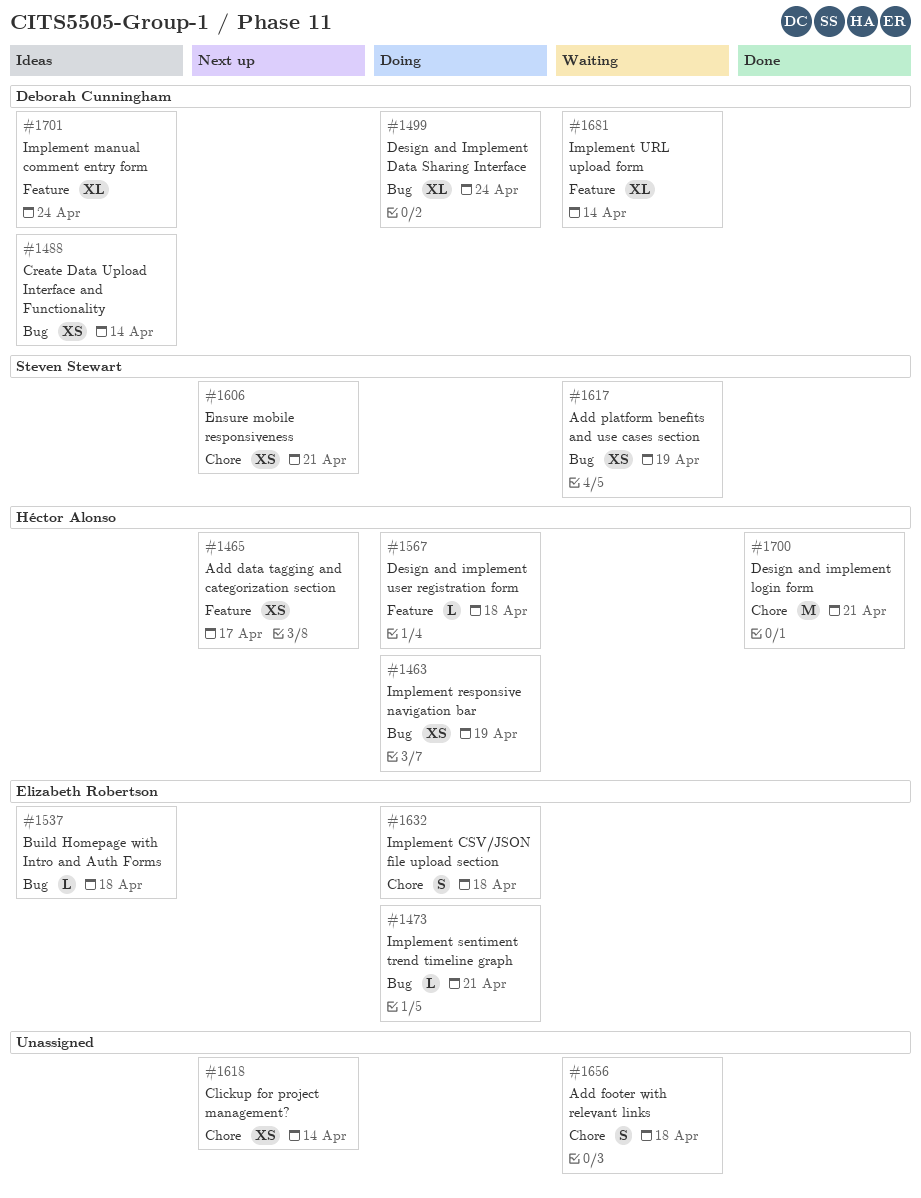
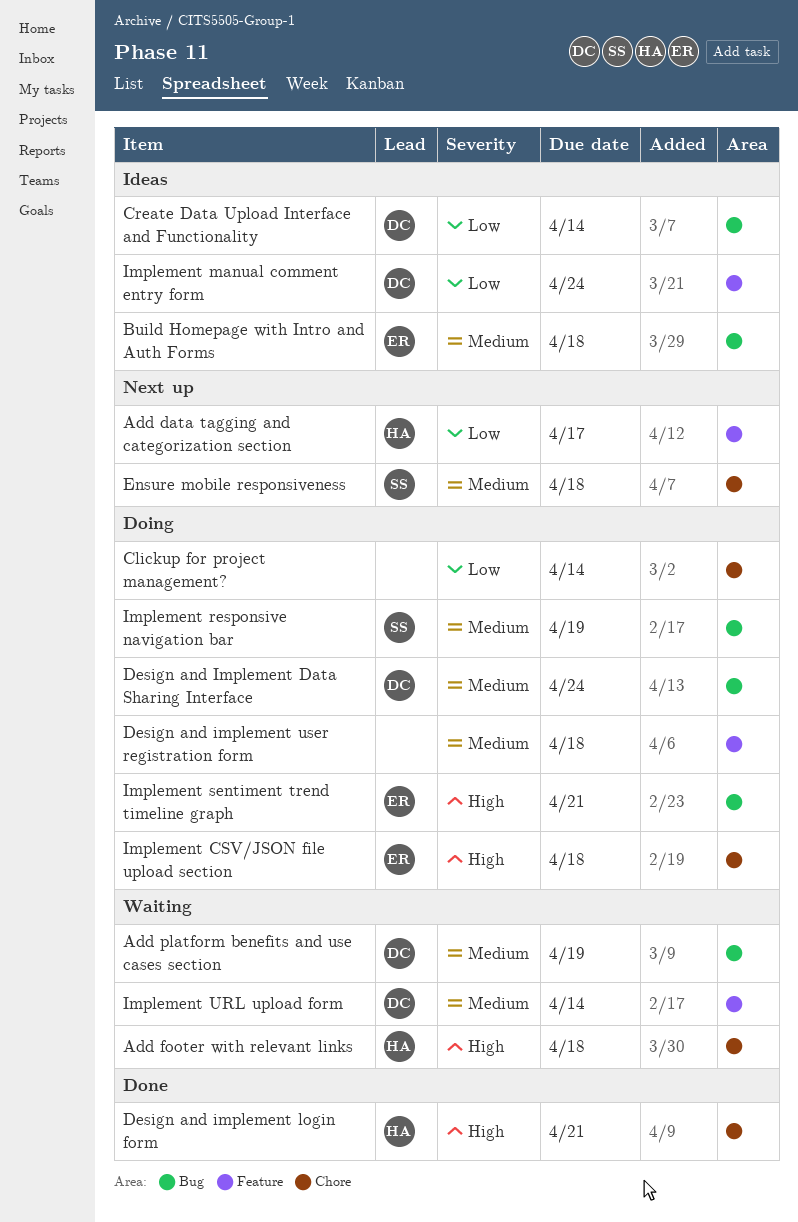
Add footer with relevant links, owner: none -> Héctor Alonso
Add platform benefits and use cases section, owner: Steven Stewart -> Deborah Cunningham
Clickup for project management?, status: Next up -> Doing
Design and implement user registration form, owner: Héctor Alonso -> none
Ensure mobile responsiveness, due: Apr 21 -> Apr 18
Implement responsive navigation bar, owner: Héctor Alonso -> Steven Stewart

